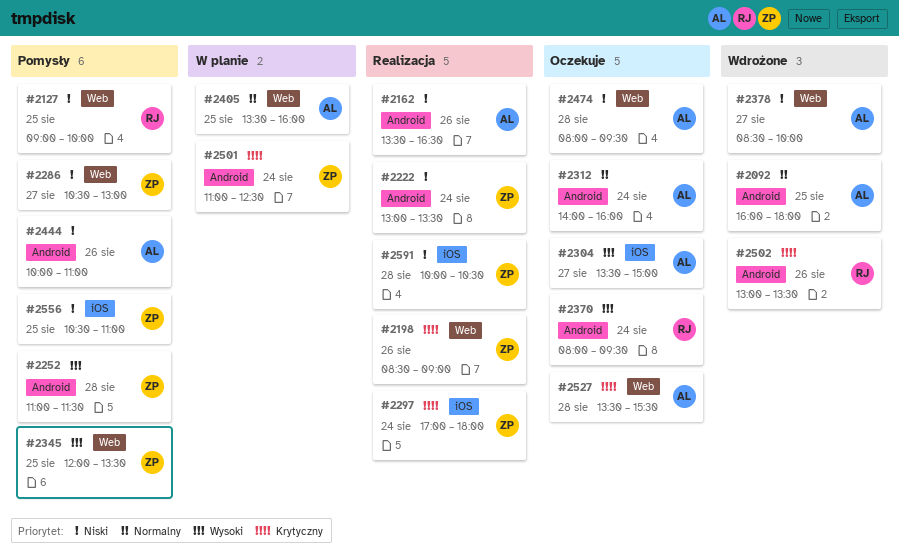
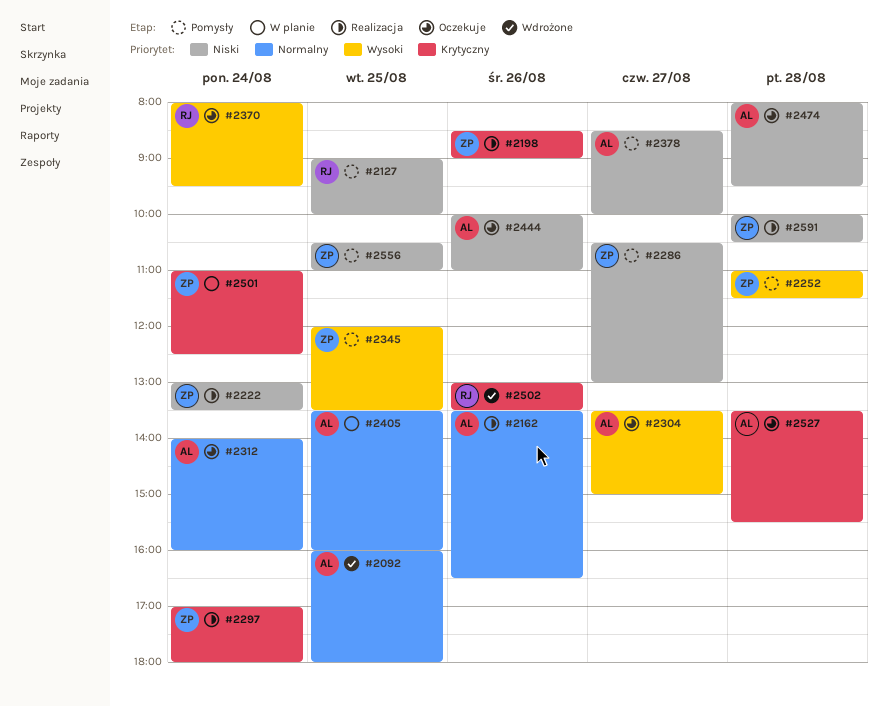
#2162, priority: Niski -> Normalny
#2378, status: Wdrożone -> Pomysły
#2444, status: Pomysły -> Oczekuje

